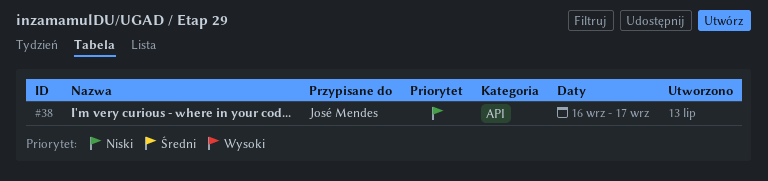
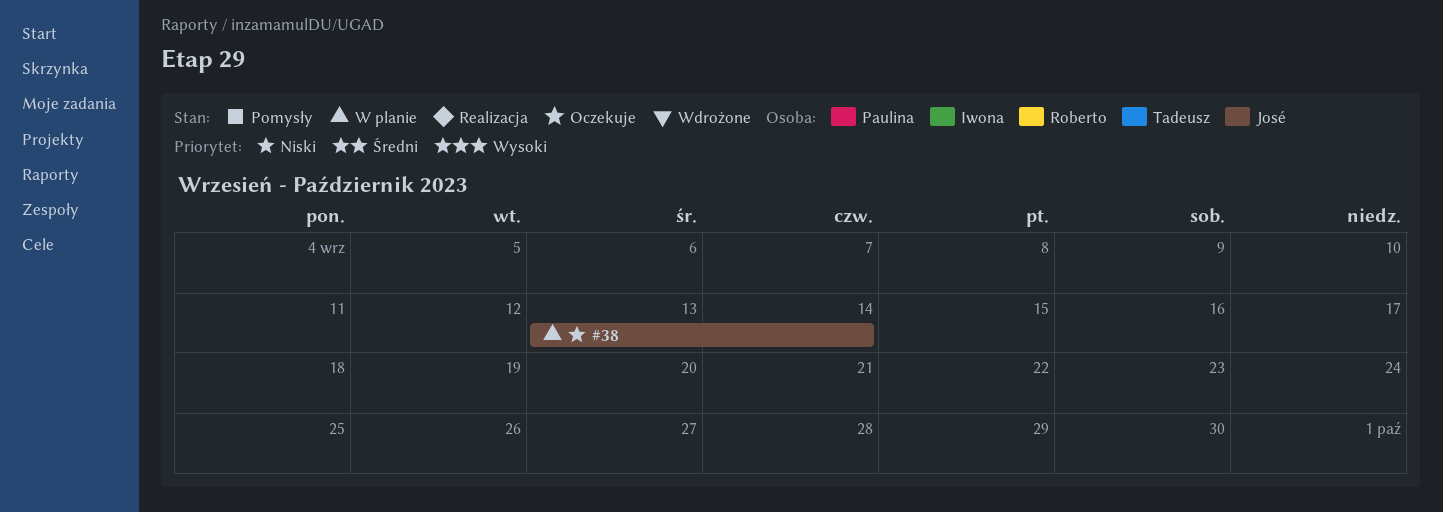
#38, start: Sep 16 -> Sep 13
#38, due: Sep 17 -> Sep 14

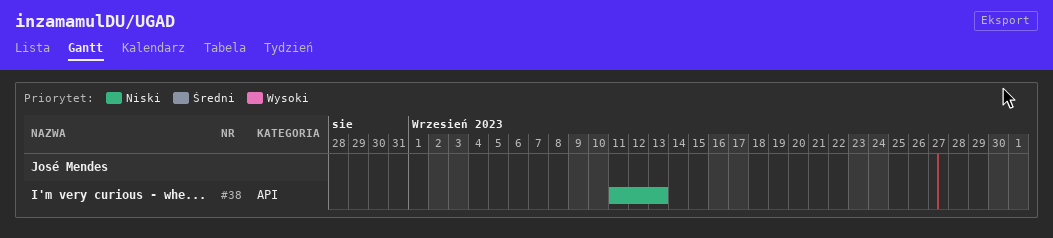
#38, start: Sep 13 -> Sep 11
#38, due: Sep 14 -> Sep 13

